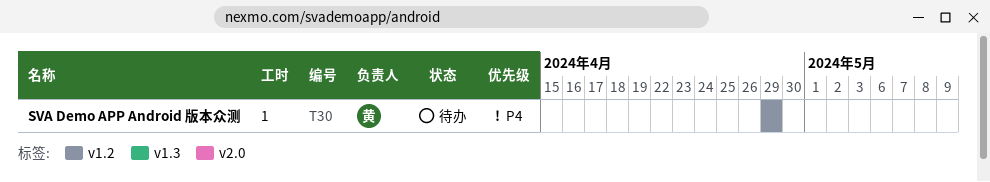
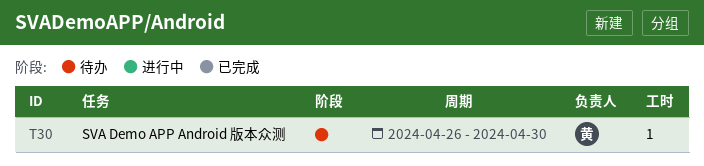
T30, start: Apr 29 -> Apr 26
T30, due: Apr 29 -> Apr 30

